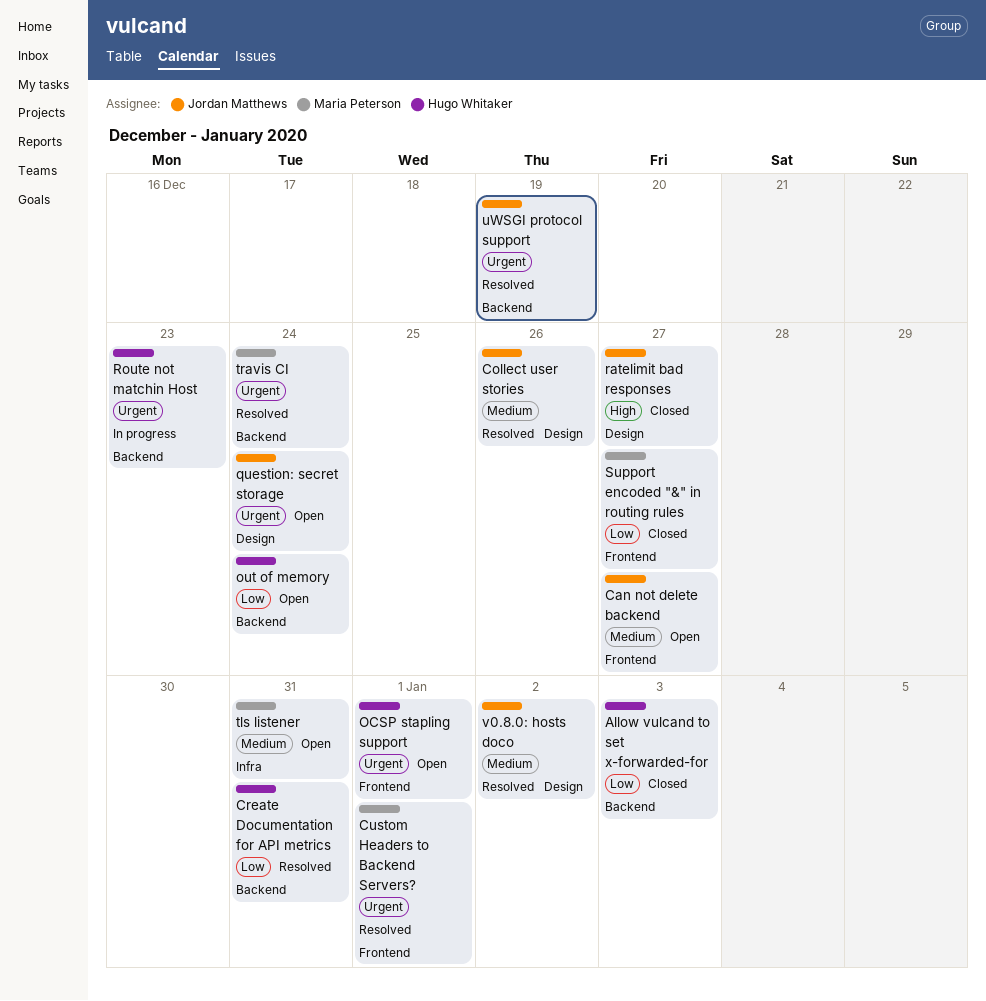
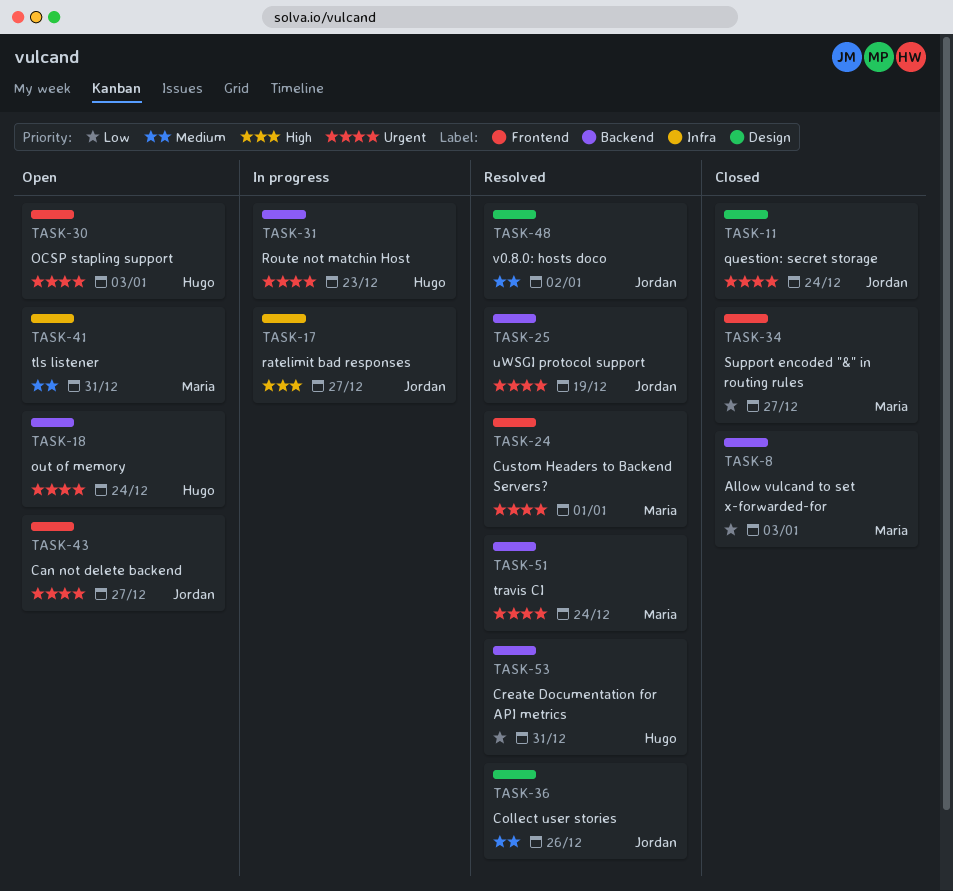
Allow vulcand to set x-forwarded-for, owner: Hugo Whitaker -> Maria Peterson
Can not delete backend, priority: Medium -> Urgent
OCSP stapling support, due: Jan 1 -> Jan 3
out of memory, priority: Low -> Urgent
question: secret storage, status: Open -> Closed
ratelimit bad responses, status: Closed -> In progress
ratelimit bad responses, label: Design -> Infra

